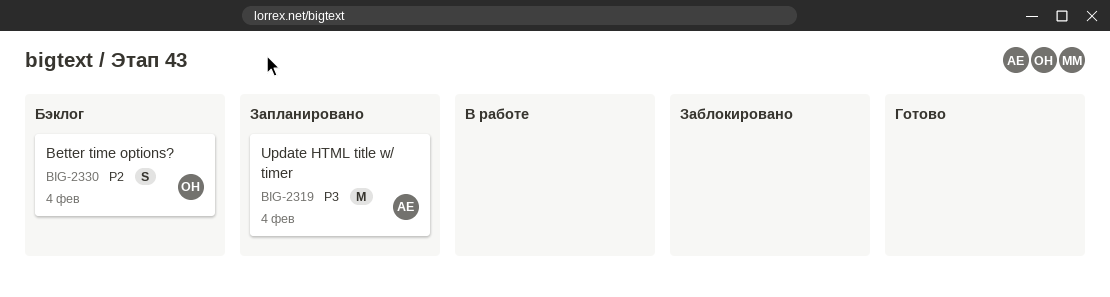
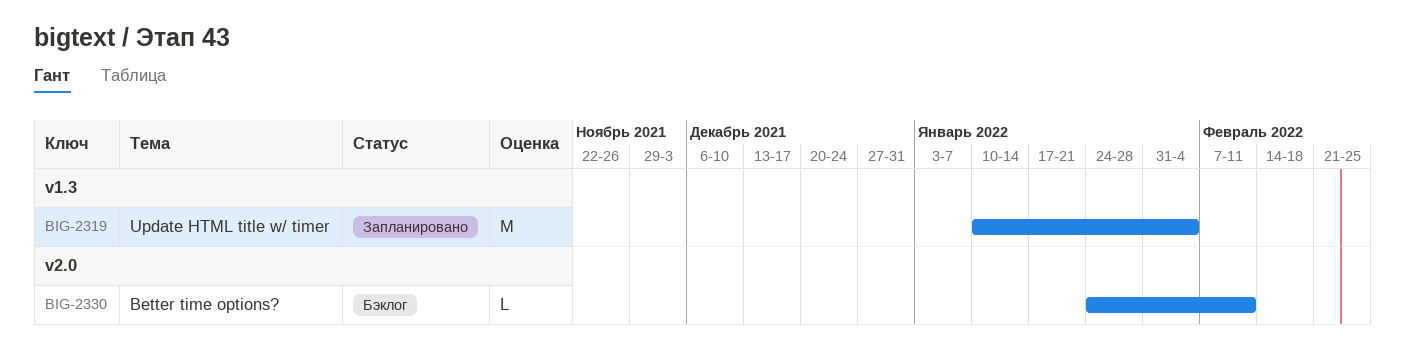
BIG-2330, estimate: S -> L
BIG-2330, due: Feb 4 -> Feb 11

